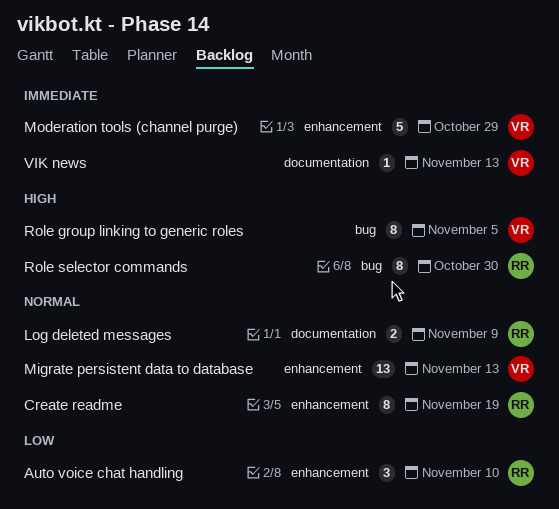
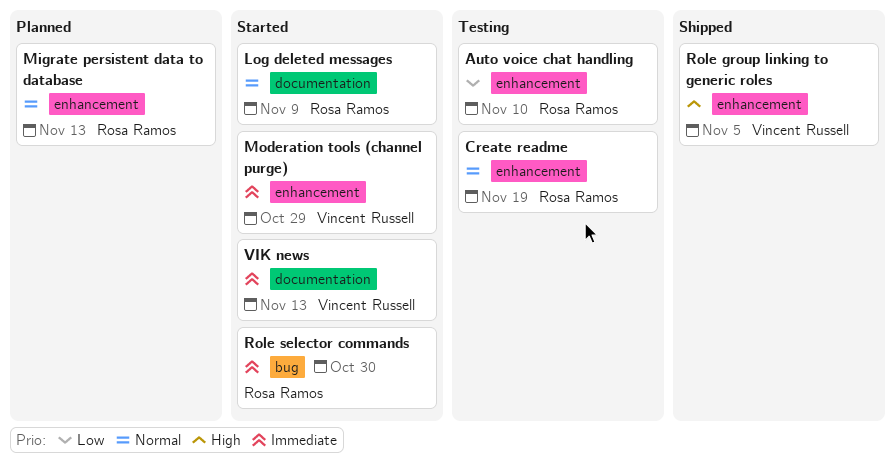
Migrate persistent data to database, owner: Vincent Russell -> Rosa Ramos
Role group linking to generic roles, label: bug -> enhancement
Role selector commands, priority: High -> Immediate

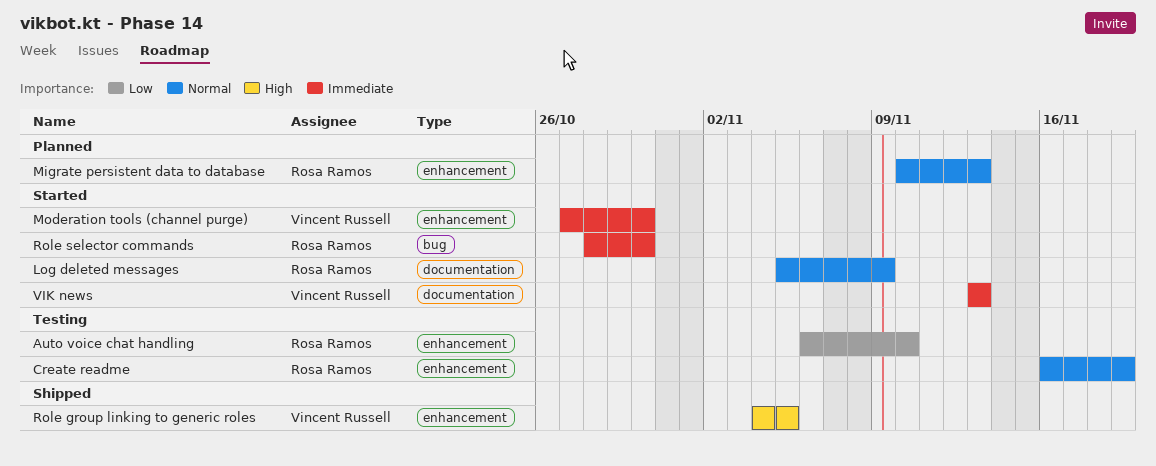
Moderation tools (channel purge), due: Oct 29 -> Oct 30

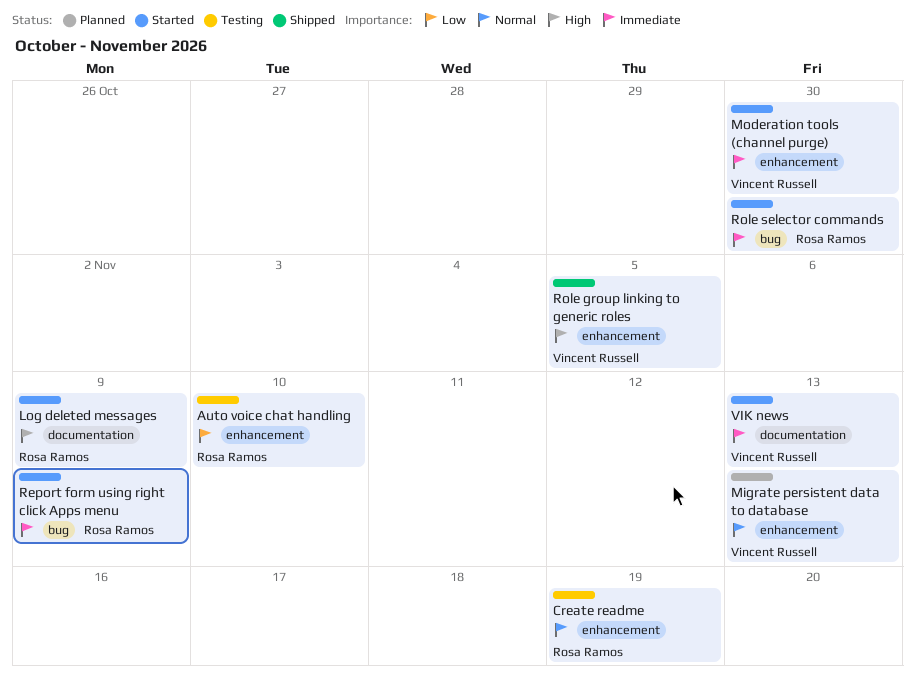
Log deleted messages, priority: Normal -> High
Migrate persistent data to database, owner: Rosa Ramos -> Vincent Russell
Report form using right click Apps menu: none -> present

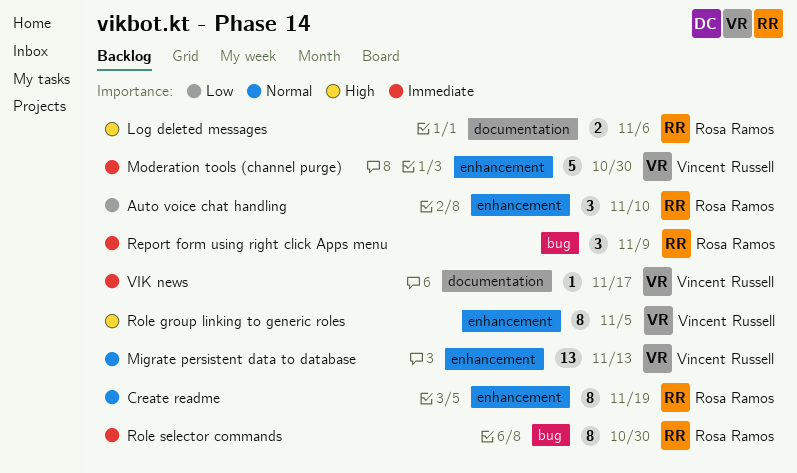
Log deleted messages, due: Nov 9 -> Nov 6
VIK news, due: Nov 13 -> Nov 17

